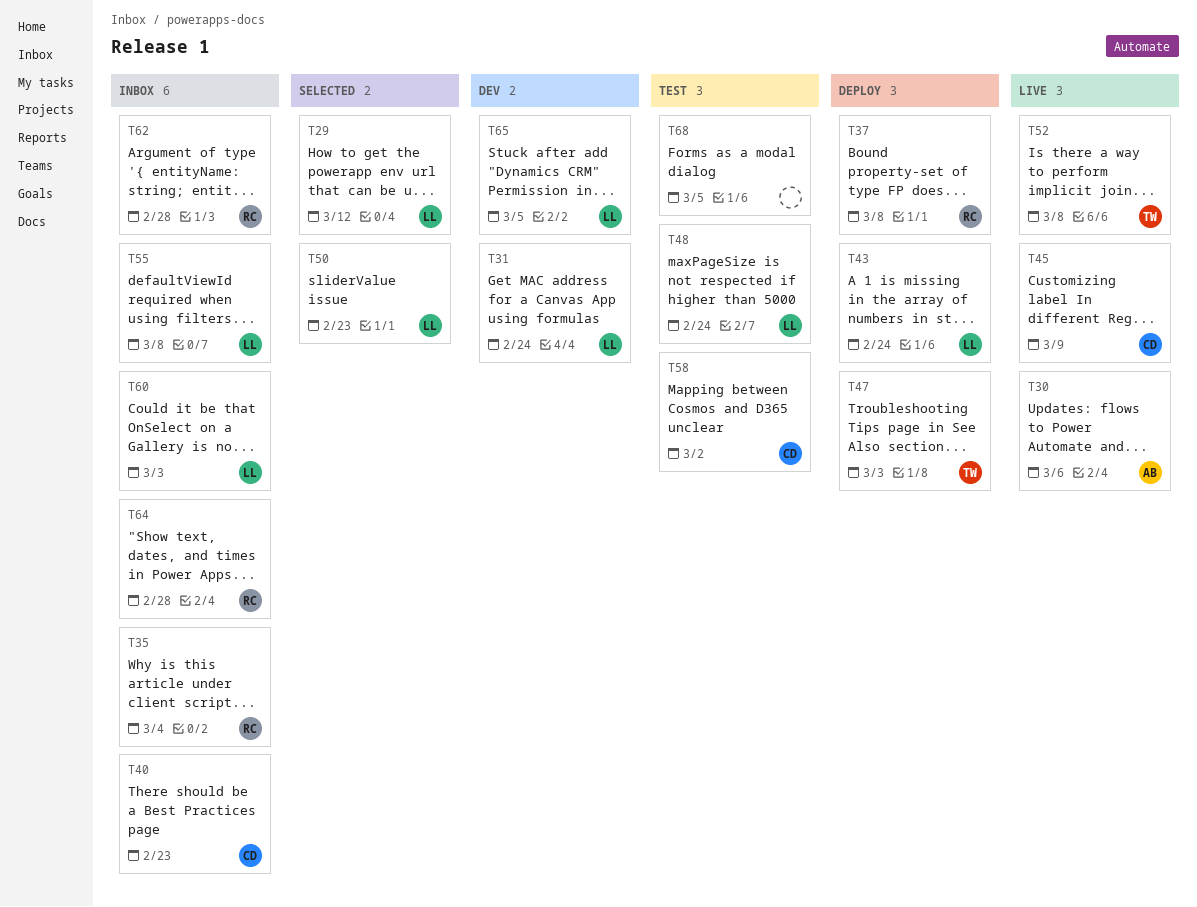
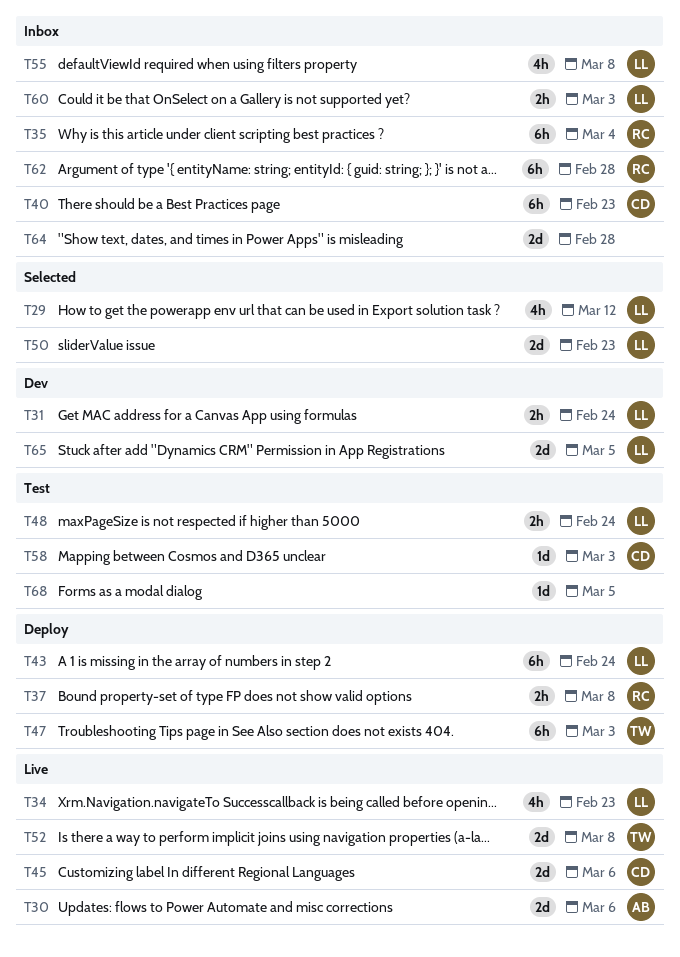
T34: none -> present
T45, due: Mar 9 -> Mar 6
T58, due: Mar 2 -> Mar 3
T64, owner: RC -> none

